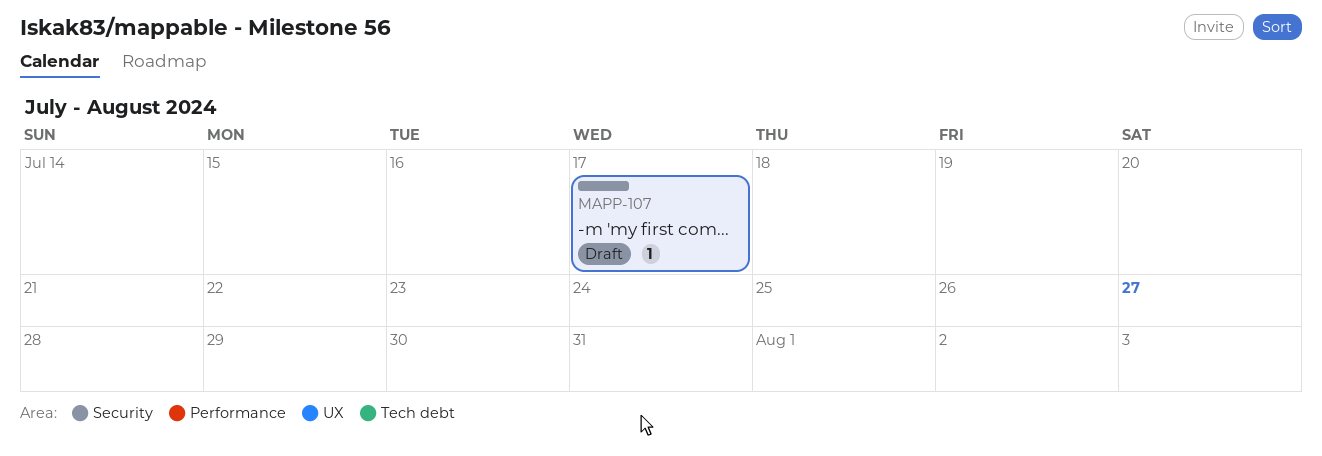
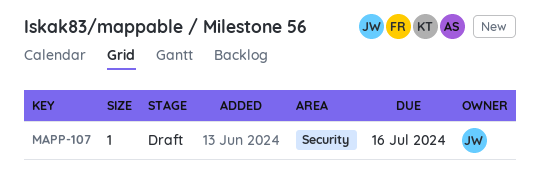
MAPP-107, due: Jul 17 -> Jul 16

